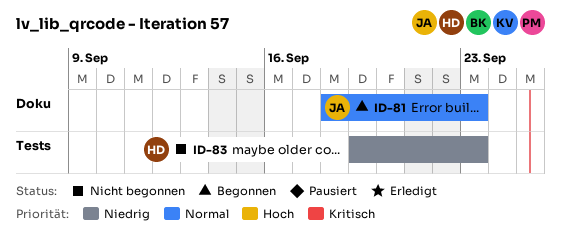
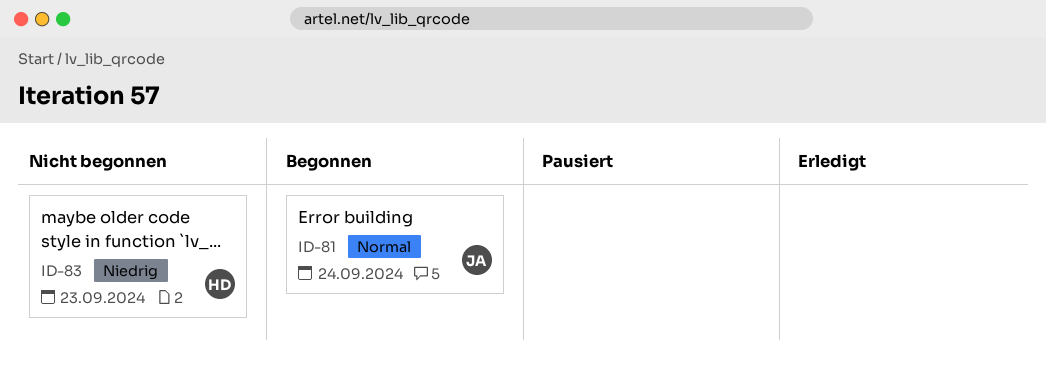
ID-81, due: Sep 23 -> Sep 24

